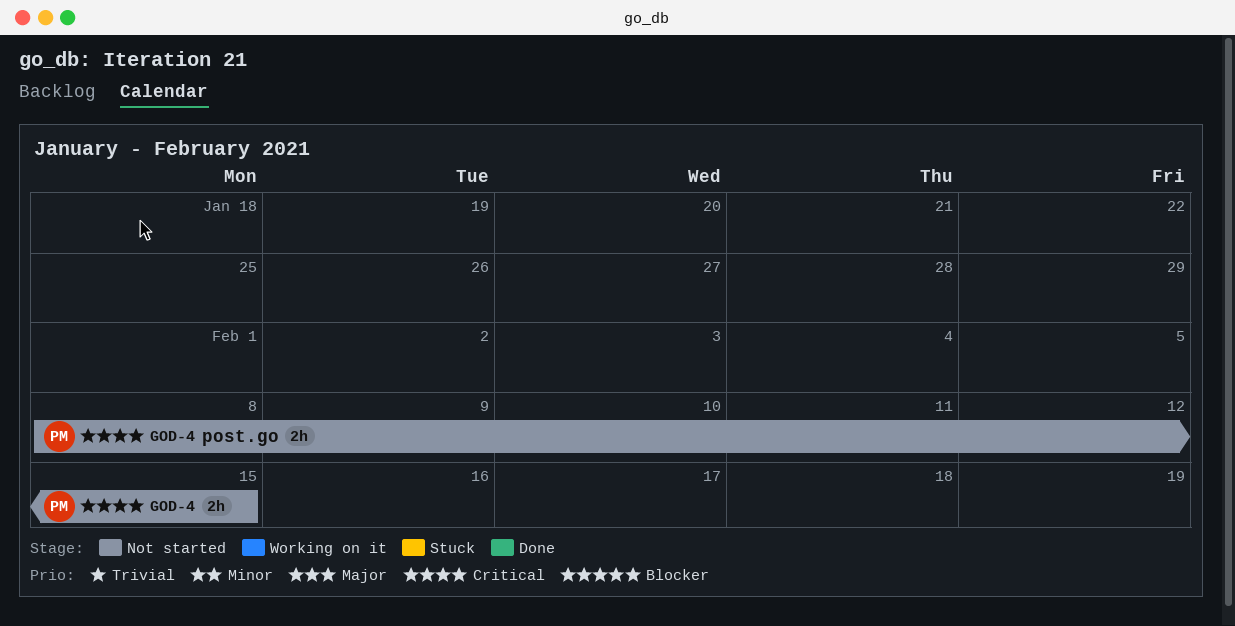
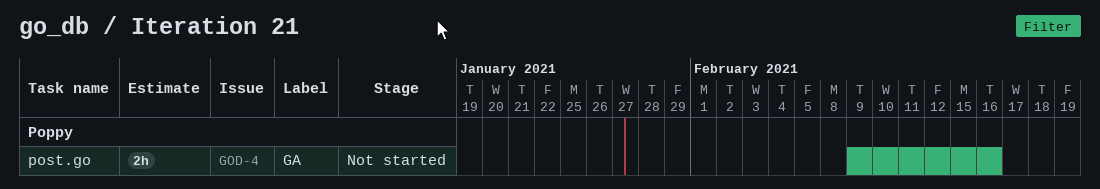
GOD-4, start: Feb 8 -> Feb 9
GOD-4, due: Feb 15 -> Feb 16

